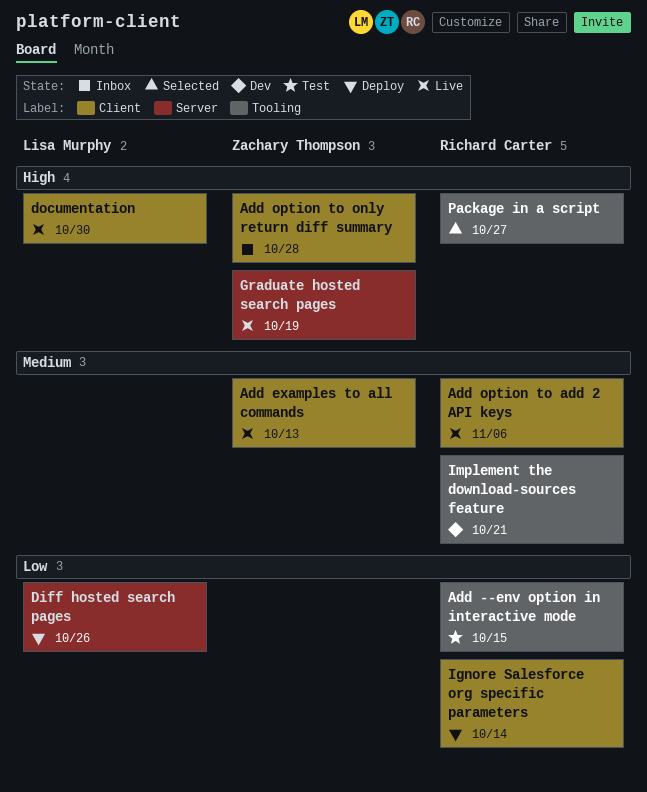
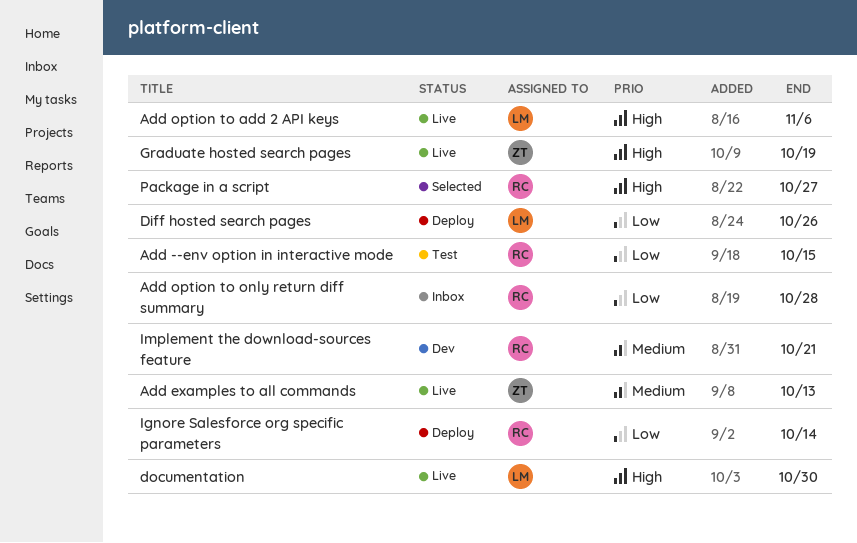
Add option to add 2 API keys, owner: Richard Carter -> Lisa Murphy
Add option to add 2 API keys, priority: Medium -> High
Add option to only return diff summary, owner: Zachary Thompson -> Richard Carter
Add option to only return diff summary, priority: High -> Low

